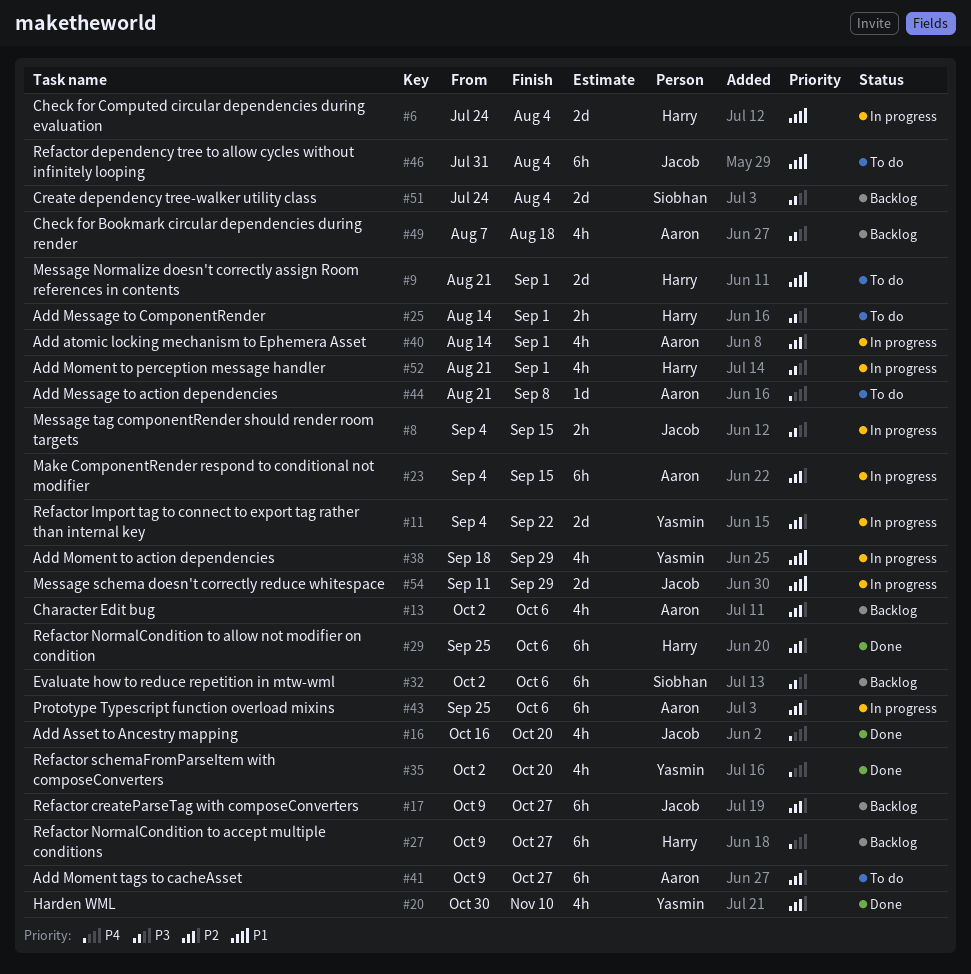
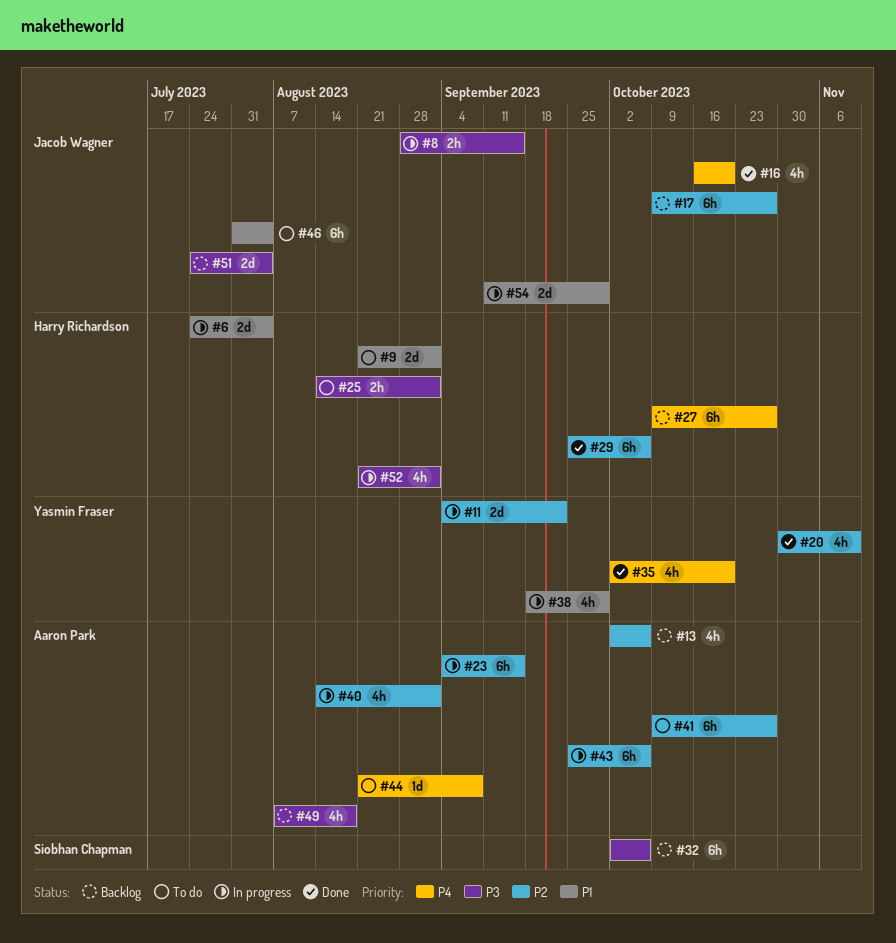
#8, start: Sep 4 -> Aug 28
#51, owner: Siobhan Chapman -> Jacob Wagner

